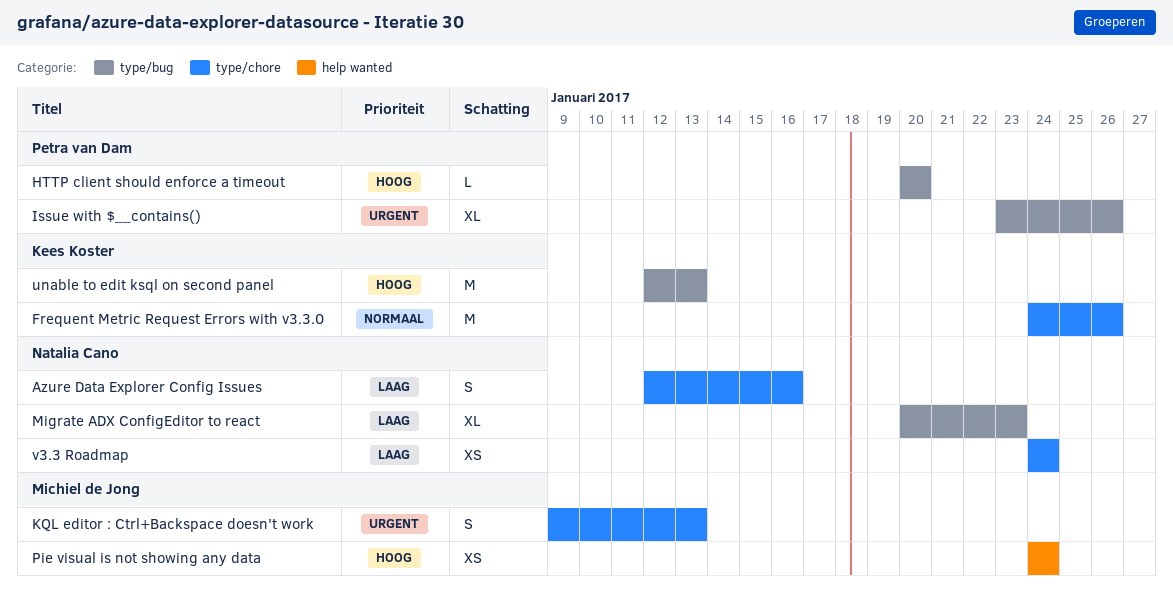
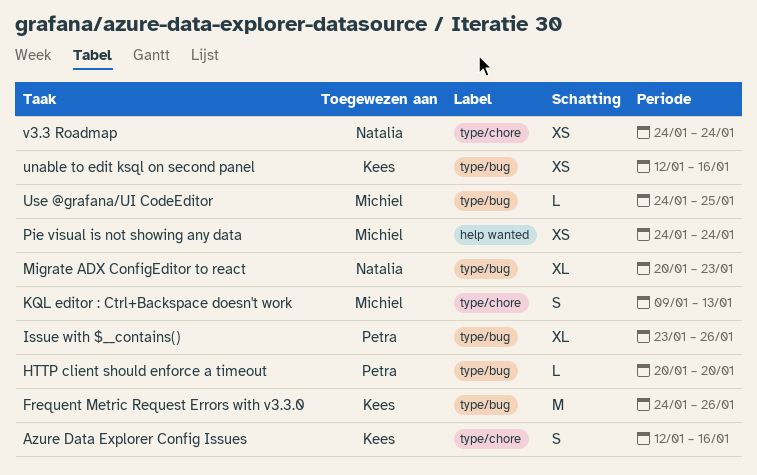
Azure Data Explorer Config Issues, owner: Natalia Cano -> Kees Koster
Frequent Metric Request Errors with v3.3.0, label: type/chore -> type/bug
unable to edit ksql on second panel, estimate: M -> XS
unable to edit ksql on second panel, due: Jan 13 -> Jan 16
Use @grafana/UI CodeEditor: none -> present

